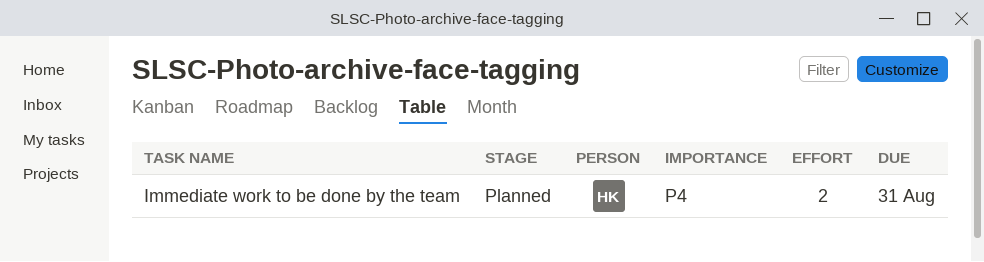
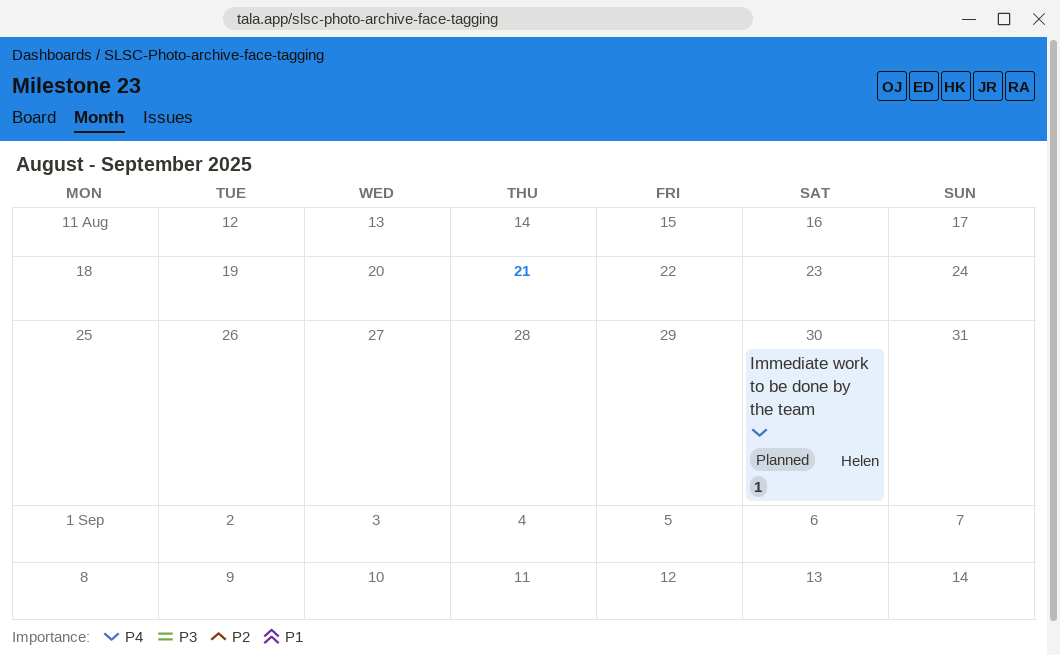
Immediate work to be done by the team, estimate: 2 -> 1
Immediate work to be done by the team, due: Aug 31 -> Aug 30

